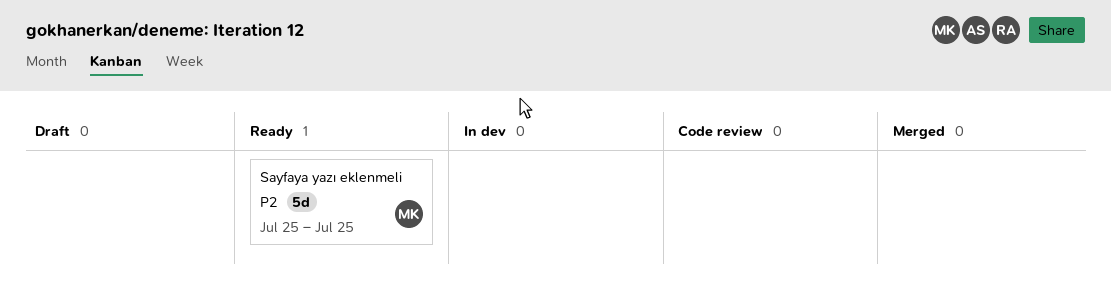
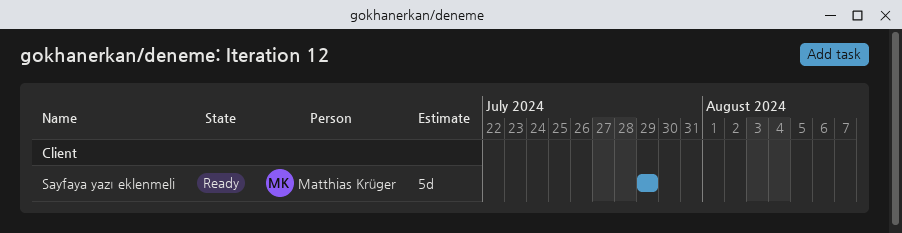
Sayfaya yazı eklenmeli, start: Jul 25 -> Jul 29
Sayfaya yazı eklenmeli, due: Jul 25 -> Jul 29

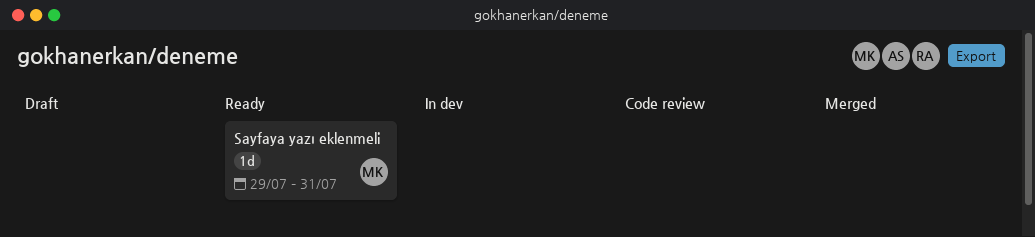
Sayfaya yazı eklenmeli, estimate: 5d -> 1d
Sayfaya yazı eklenmeli, due: Jul 29 -> Jul 31

